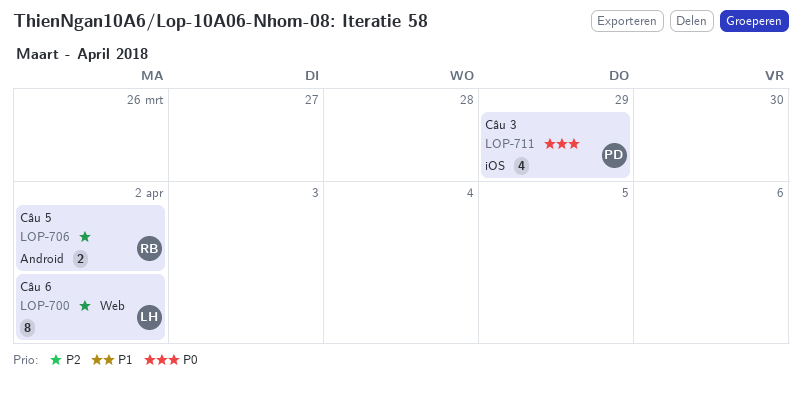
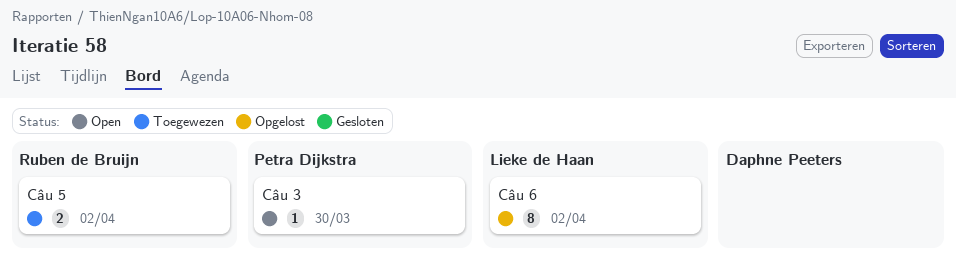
Câu 3, estimate: 4 -> 1
Câu 3, due: Mar 29 -> Mar 30

